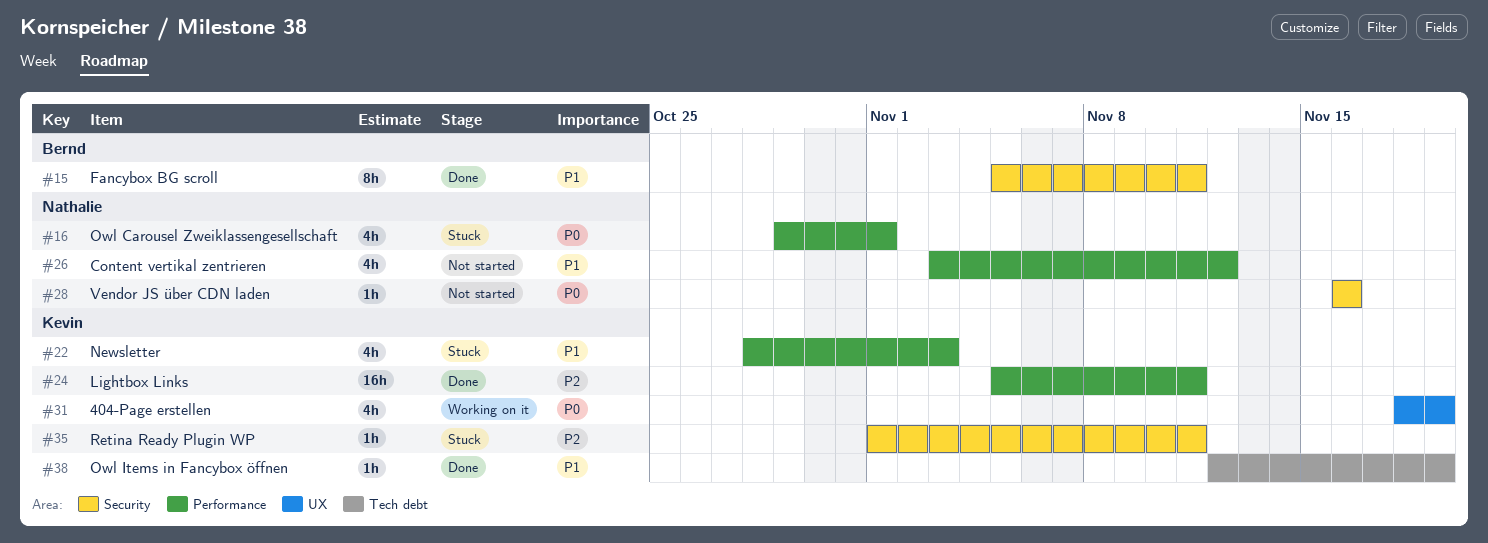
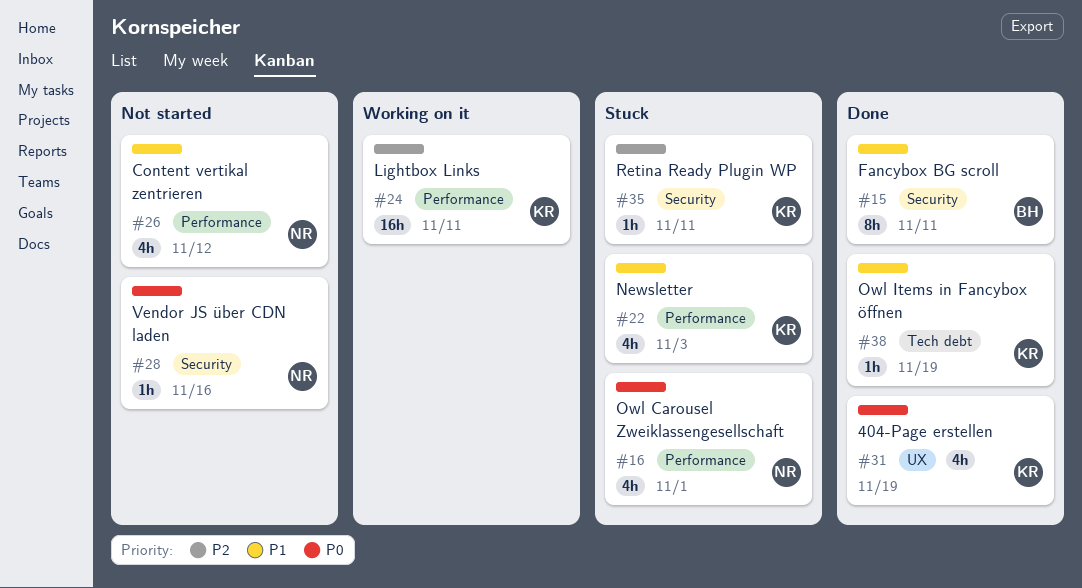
#24, status: Done -> Working on it
#31, status: Working on it -> Done

